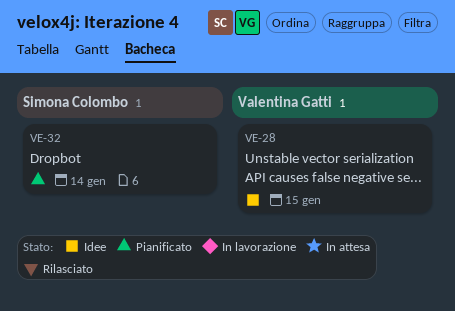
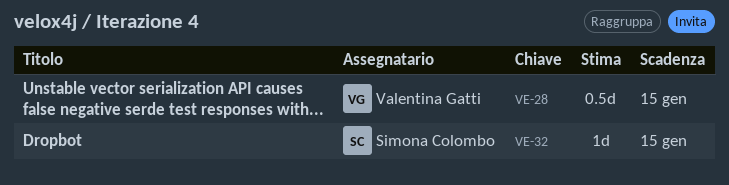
VE-32, due: Jan 14 -> Jan 15

